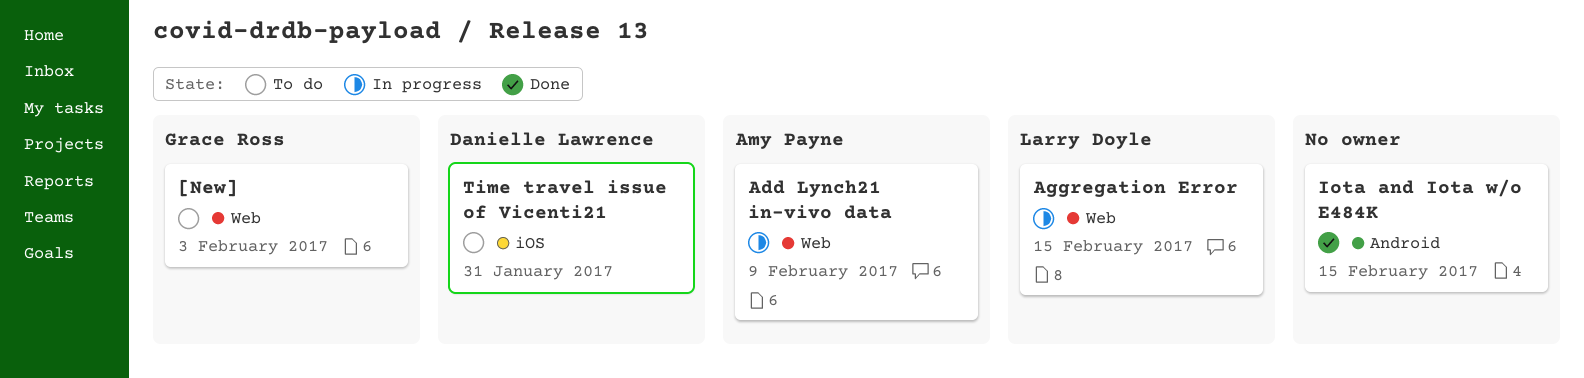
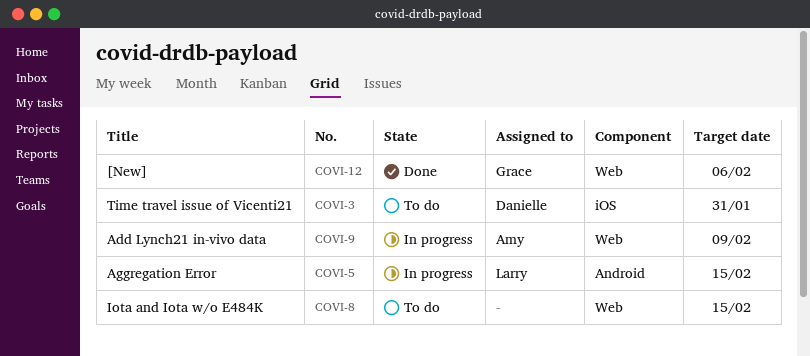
[New], status: To do -> Done
[New], due: Feb 3 -> Feb 6
Aggregation Error, label: Web -> Android
Iota and Iota w/o E484K, status: Done -> To do
Iota and Iota w/o E484K, label: Android -> Web

